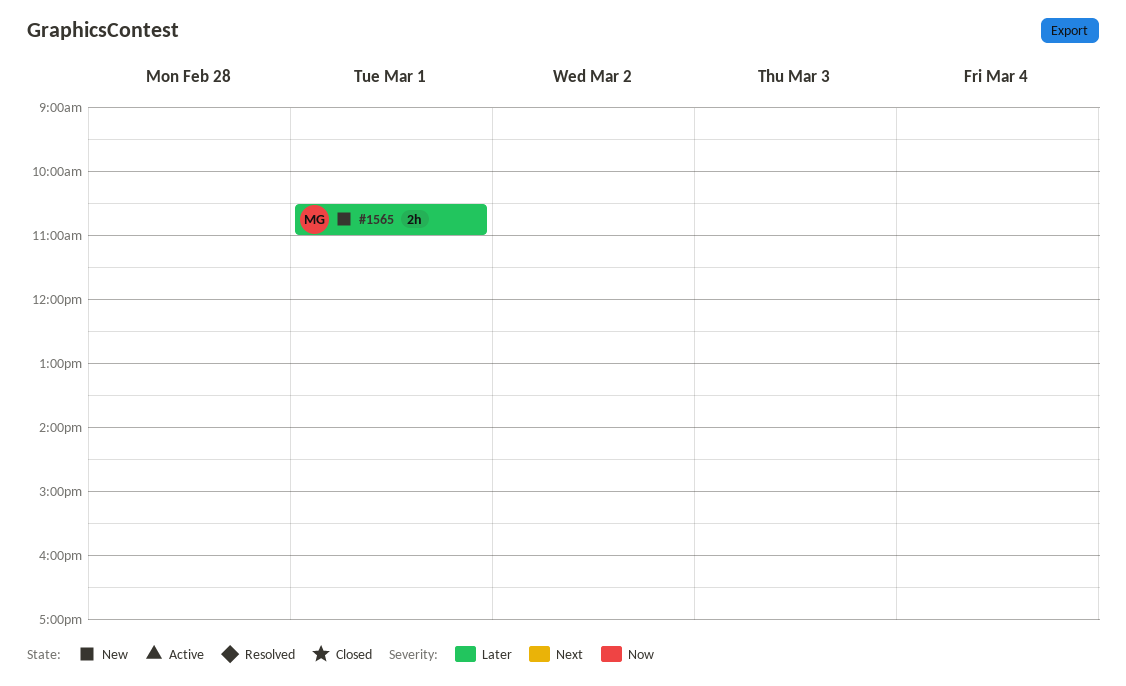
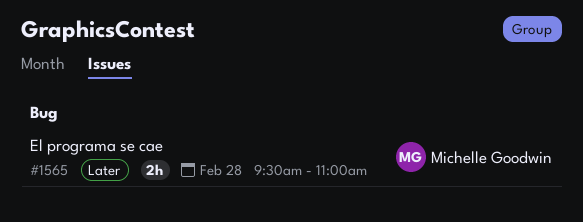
#1565, day: Mar 1 -> Feb 28
#1565, begins: 10:30 -> 09:30

